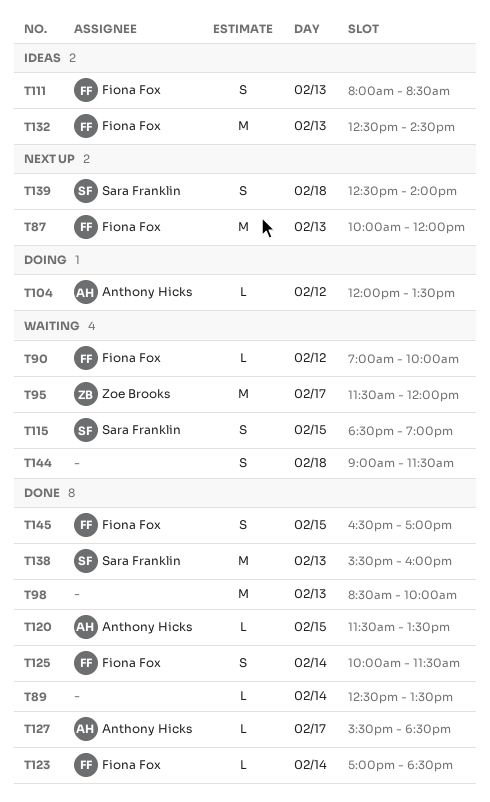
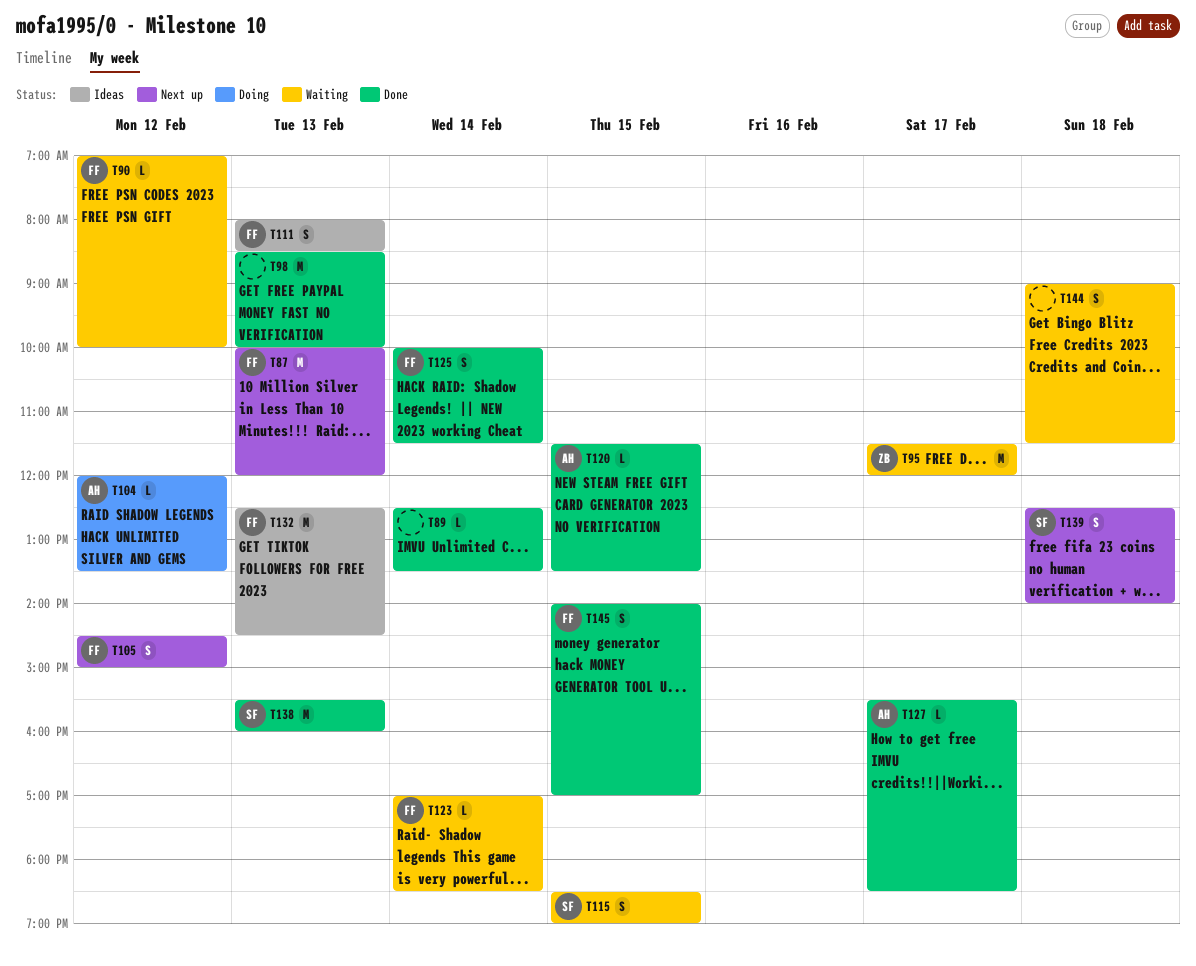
T105: none -> present
T123, status: Done -> Waiting
T145, begins: 16:30 -> 14:00

